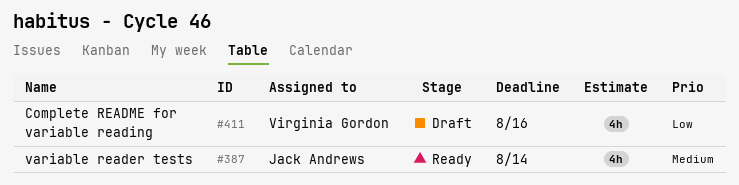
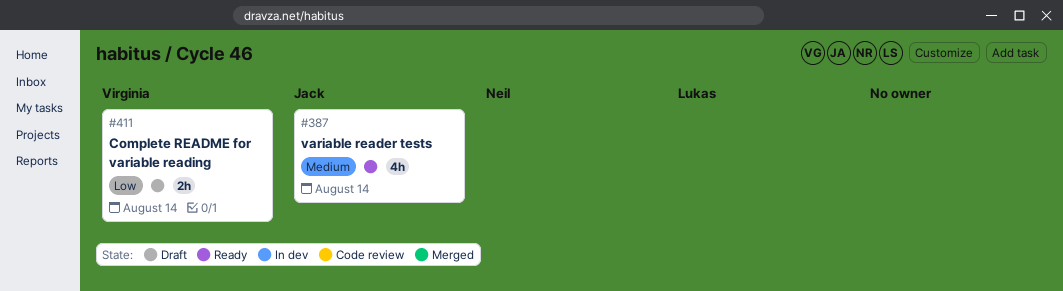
#411, estimate: 4h -> 2h
#411, due: Aug 16 -> Aug 14

